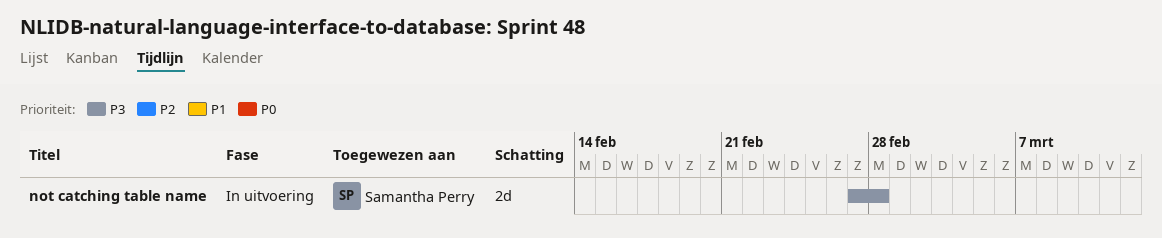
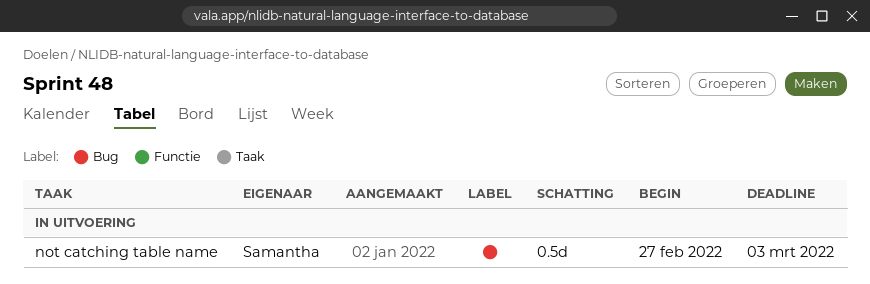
not catching table name, estimate: 2d -> 0.5d
not catching table name, due: Feb 28 -> Mar 3

